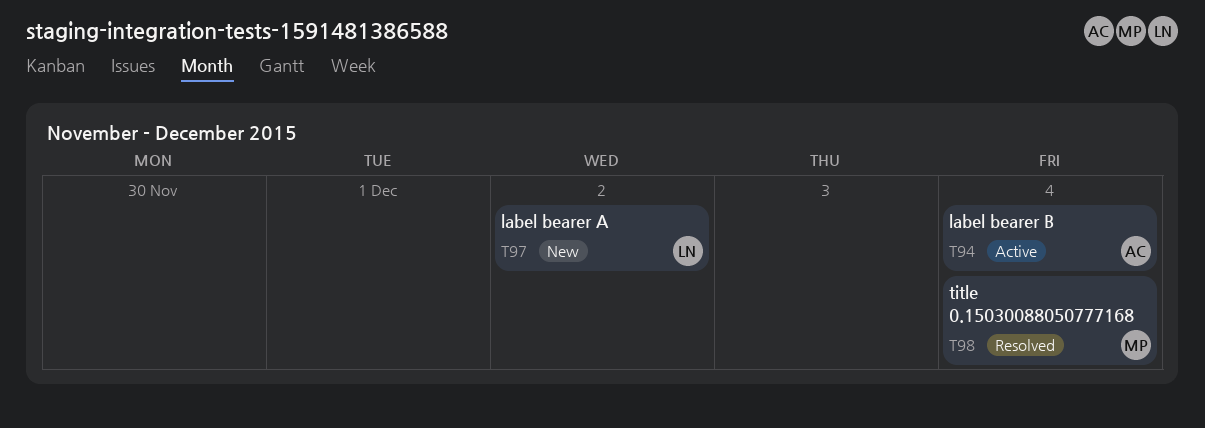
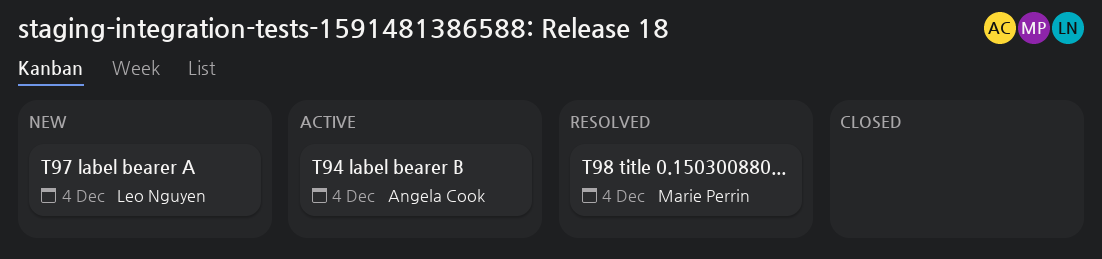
T97, due: Dec 2 -> Dec 4

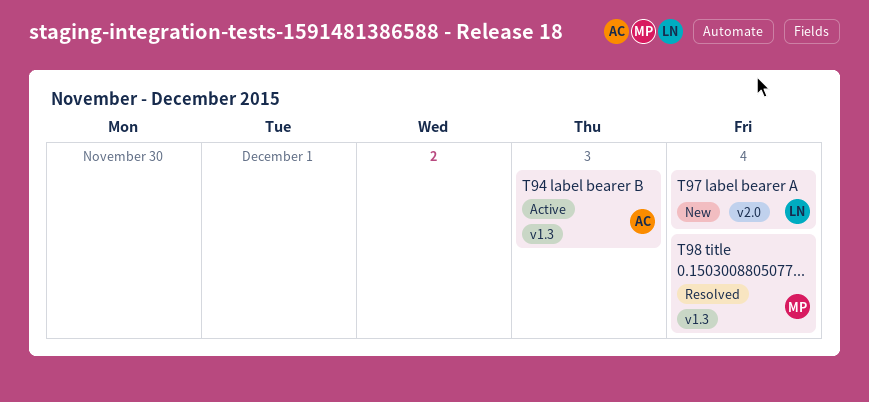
T94, due: Dec 4 -> Dec 3

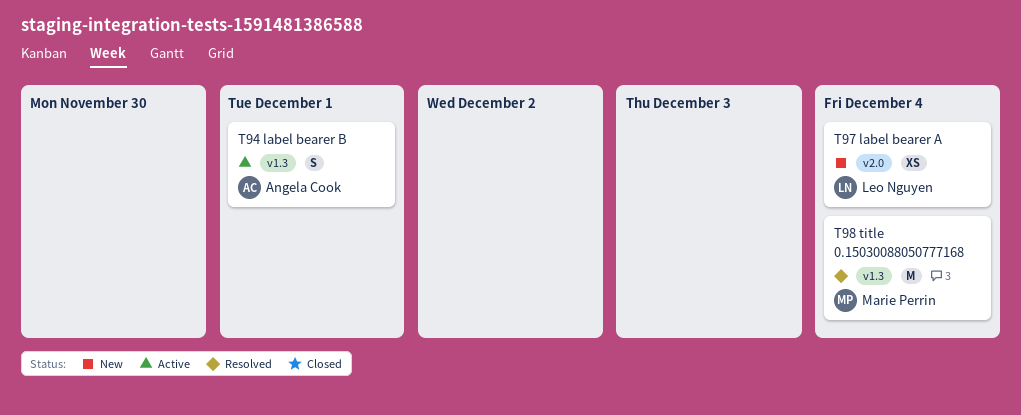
T94, due: Dec 3 -> Dec 1

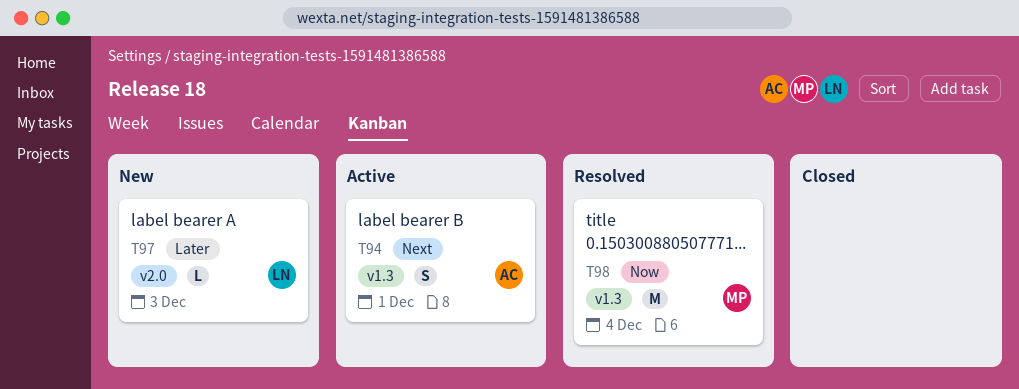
T97, estimate: XS -> L
T97, due: Dec 4 -> Dec 3

